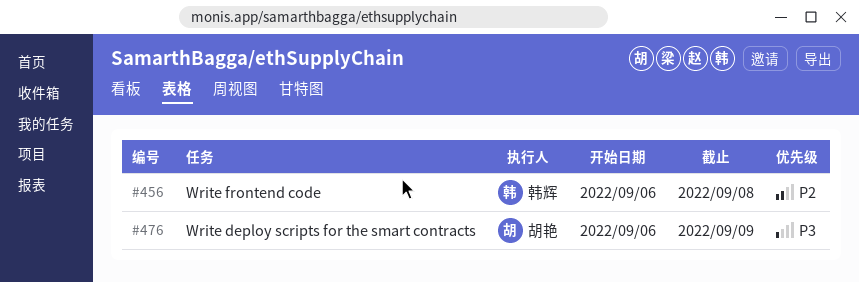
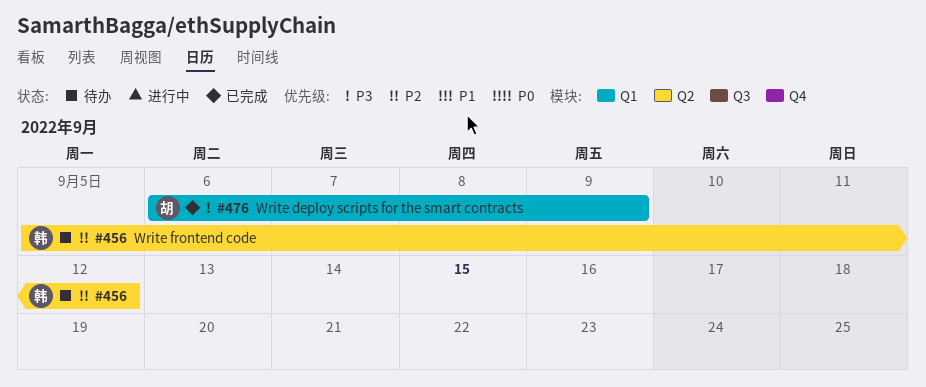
#456, start: Sep 6 -> Sep 5
#456, due: Sep 8 -> Sep 12

